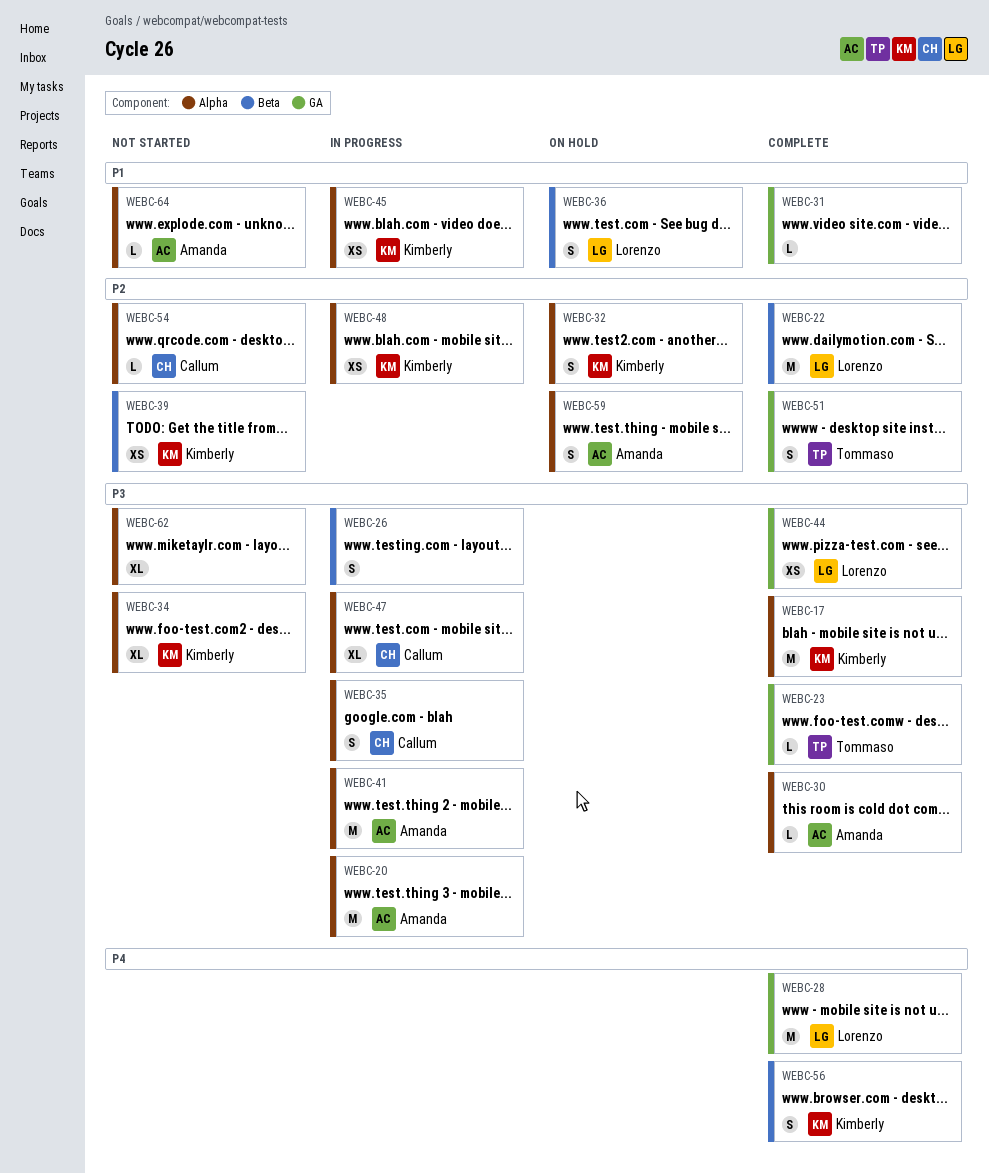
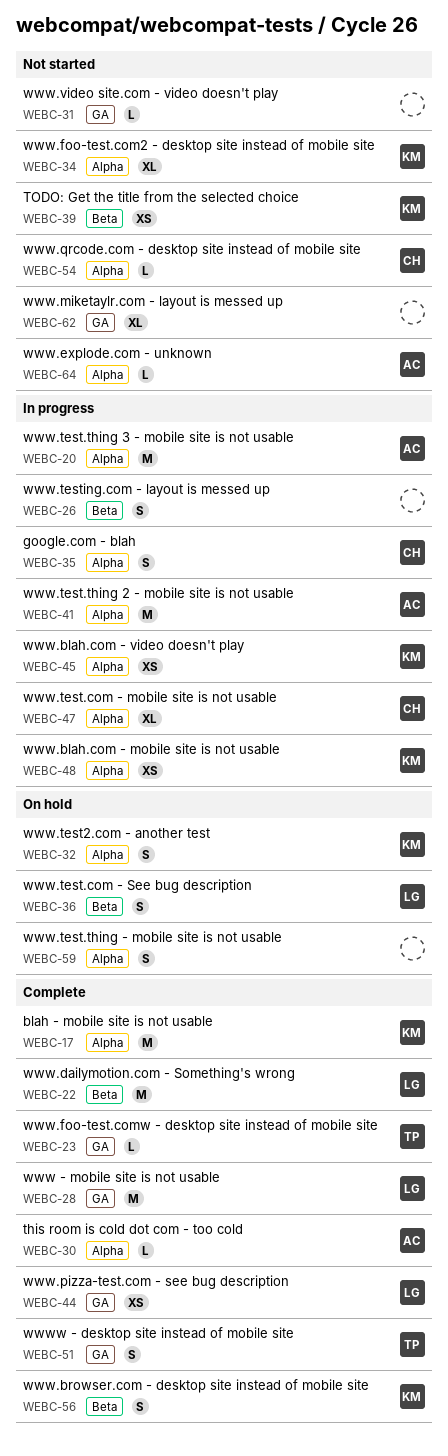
WEBC-31, status: Complete -> Not started
WEBC-59, owner: Amanda -> none
WEBC-62, label: Alpha -> GA

